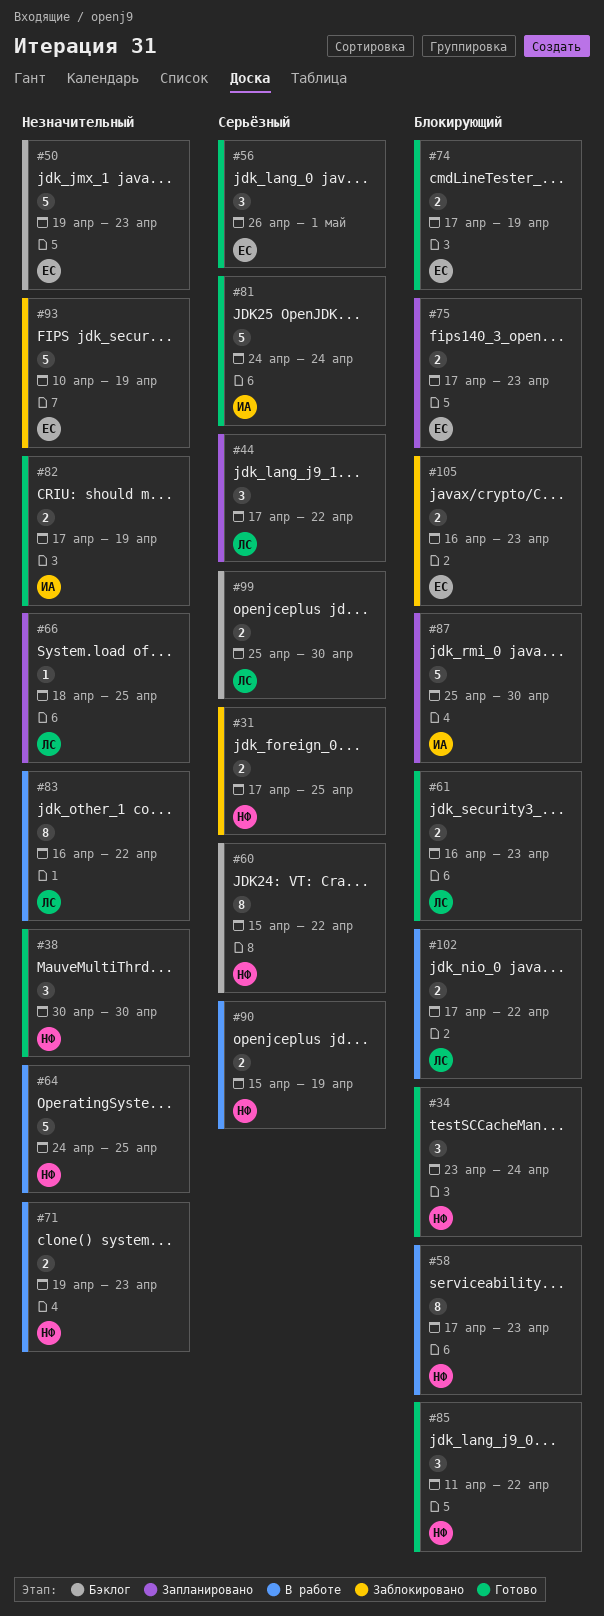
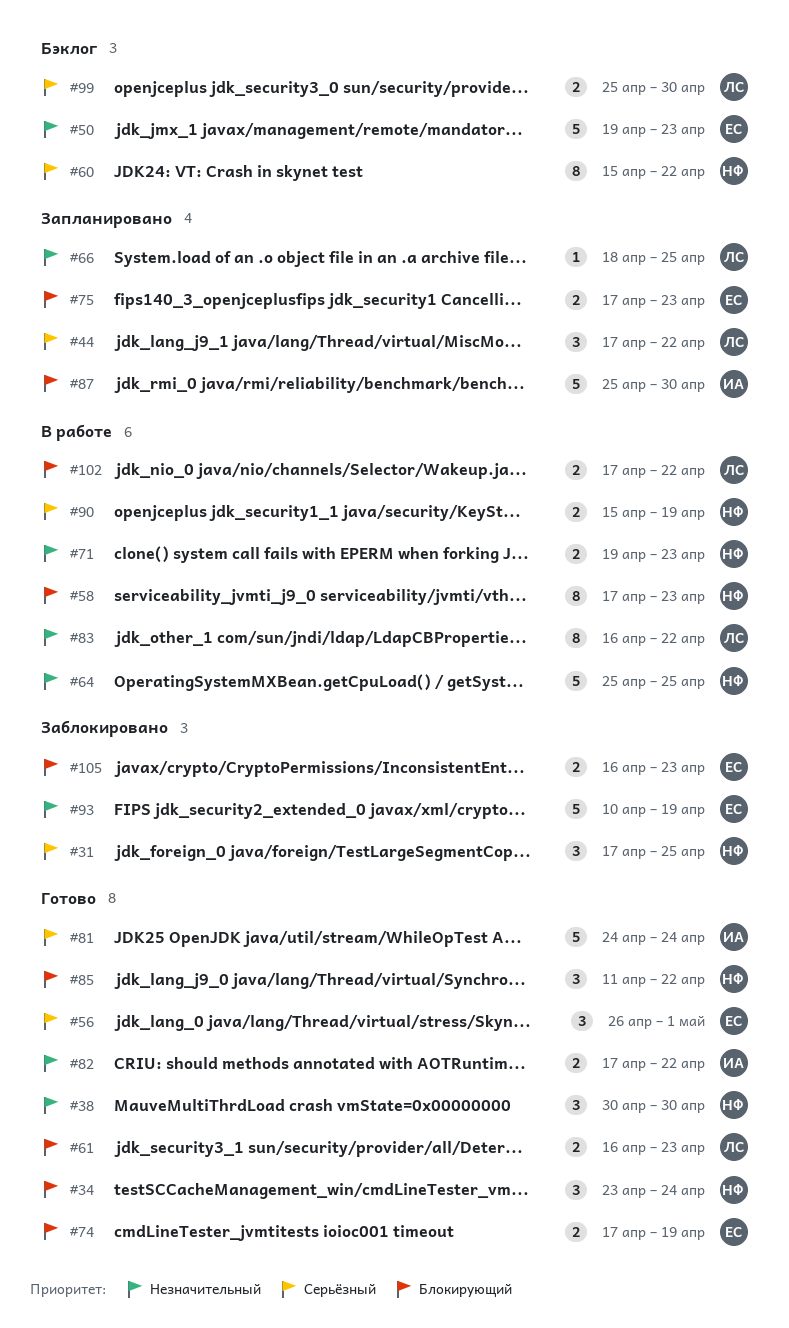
#31, estimate: 2 -> 3
#64, start: Apr 24 -> Apr 25
#82, due: Apr 19 -> Apr 22

